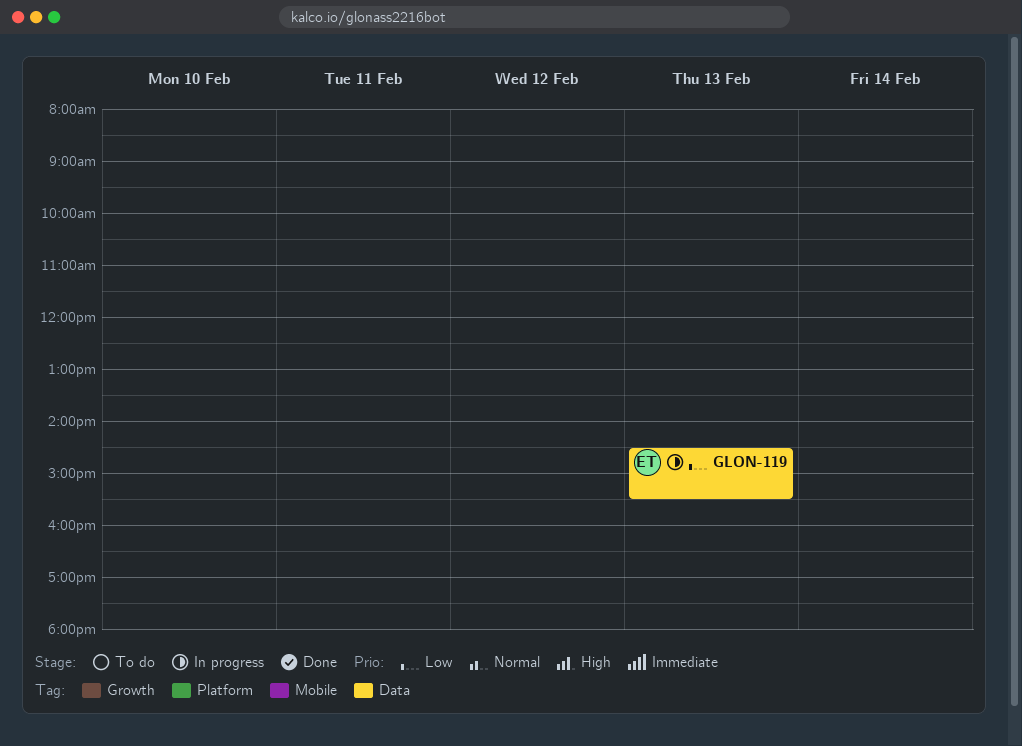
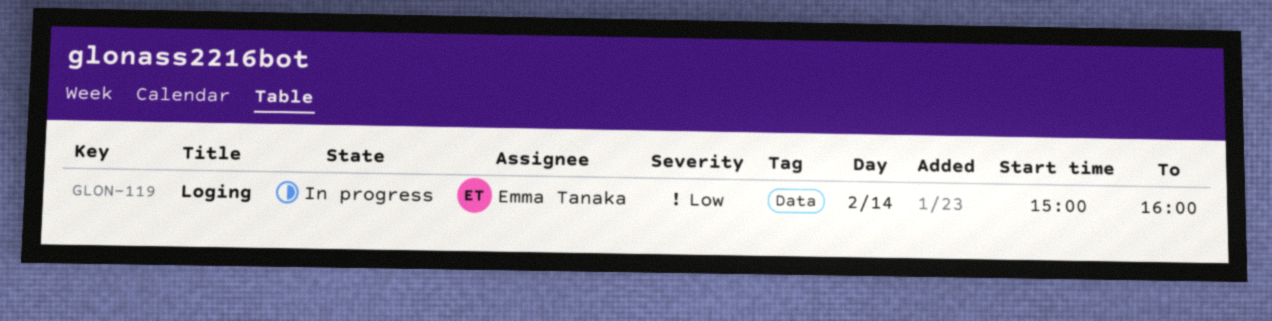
GLON-119, day: Feb 13 -> Feb 14
GLON-119, begins: 14:30 -> 15:00
GLON-119, ends: 15:30 -> 16:00

